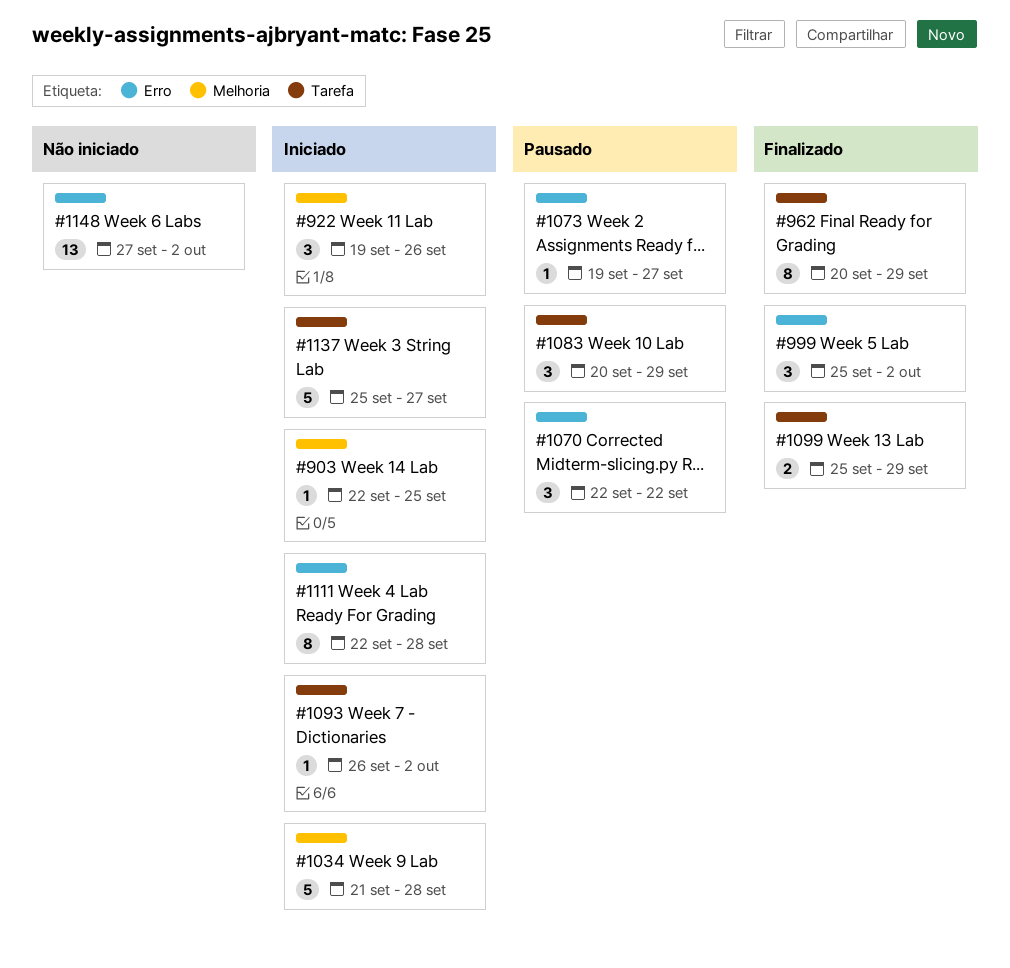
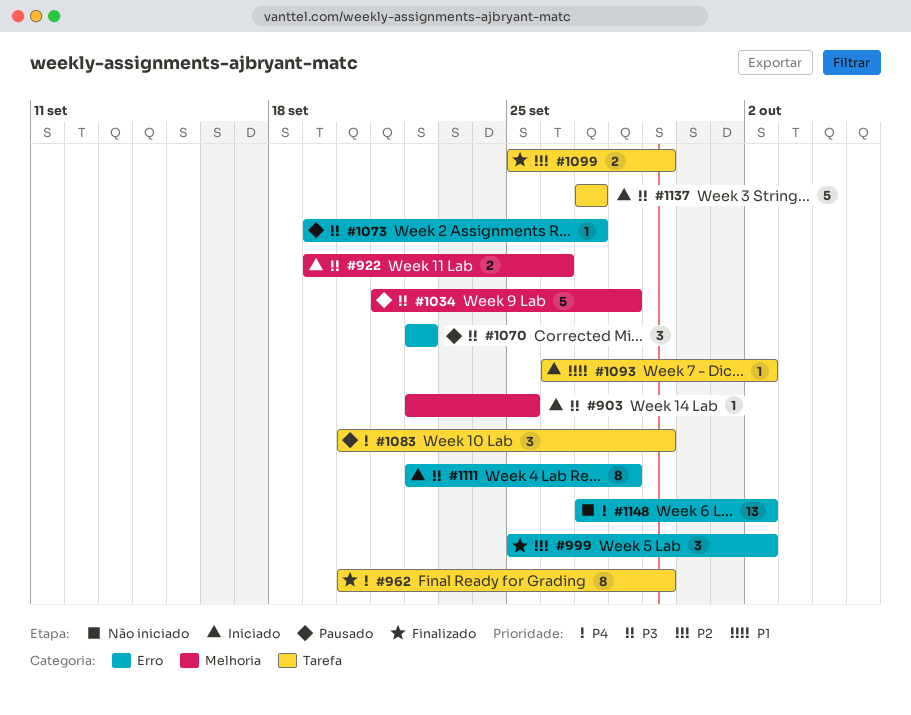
#922, estimate: 3 -> 2
#1034, status: Iniciado -> Pausado
#1137, start: Sep 25 -> Sep 27

